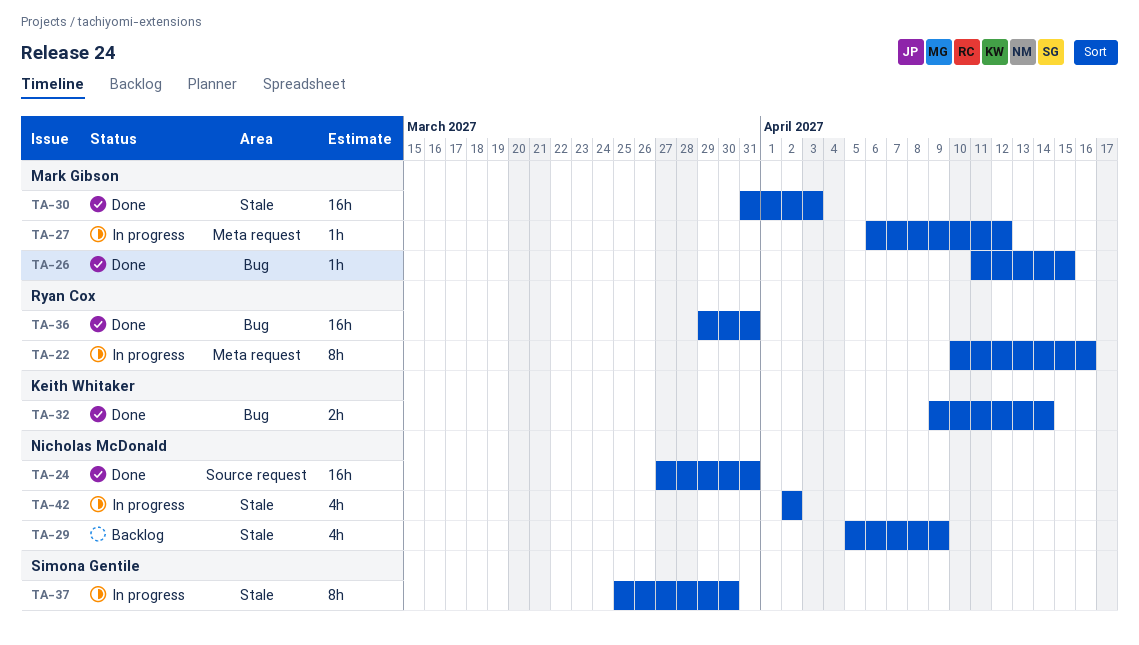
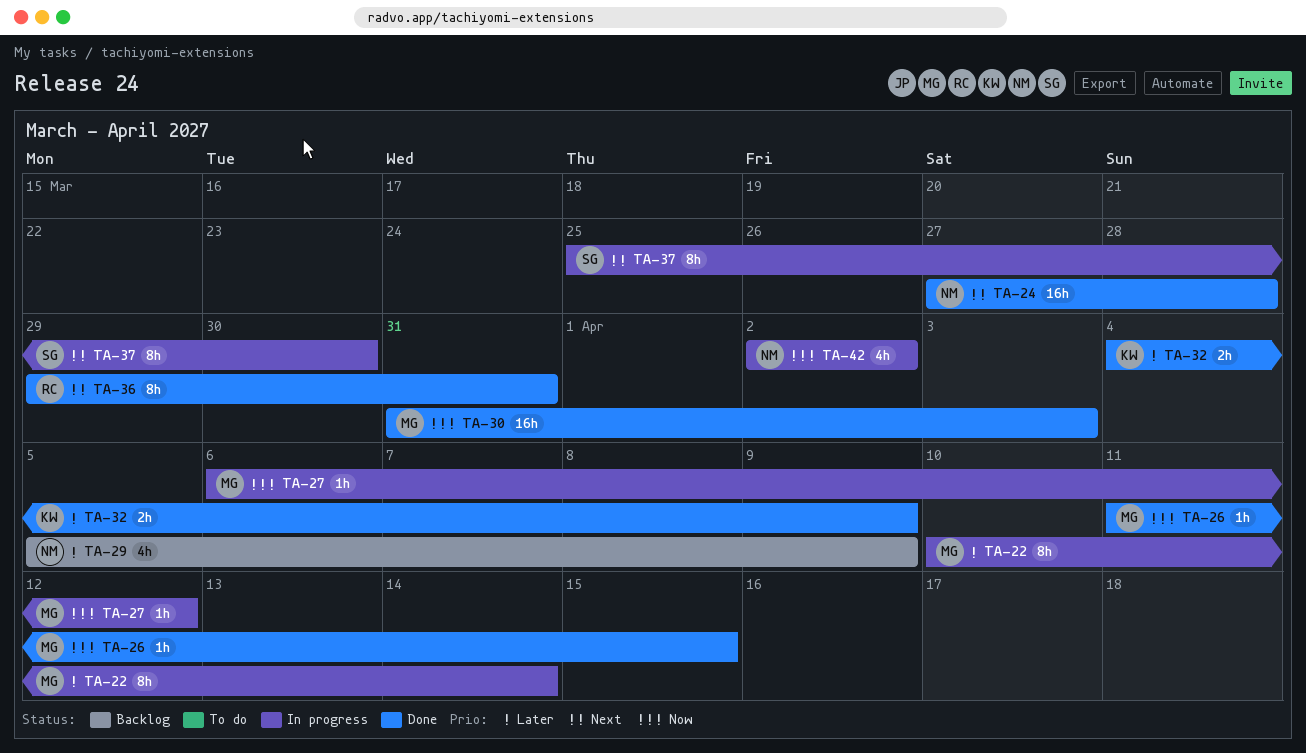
TA-22, owner: Ryan Cox -> Mark Gibson
TA-22, due: Apr 16 -> Apr 14
TA-24, due: Mar 31 -> Mar 28
TA-32, start: Apr 9 -> Apr 4
TA-32, due: Apr 14 -> Apr 9
TA-36, estimate: 16h -> 8h

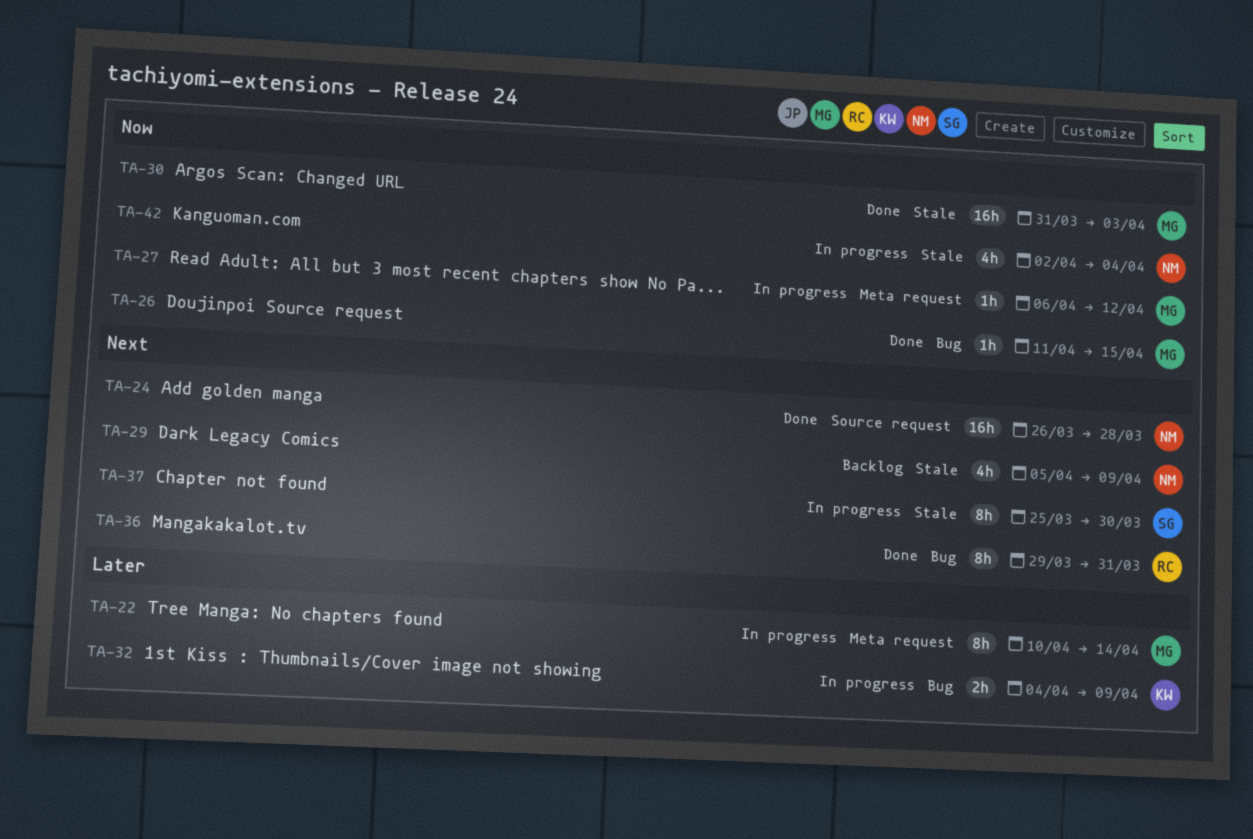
TA-24, start: Mar 27 -> Mar 26
TA-29, priority: Later -> Next
TA-32, status: Done -> In progress
TA-42, due: Apr 2 -> Apr 4

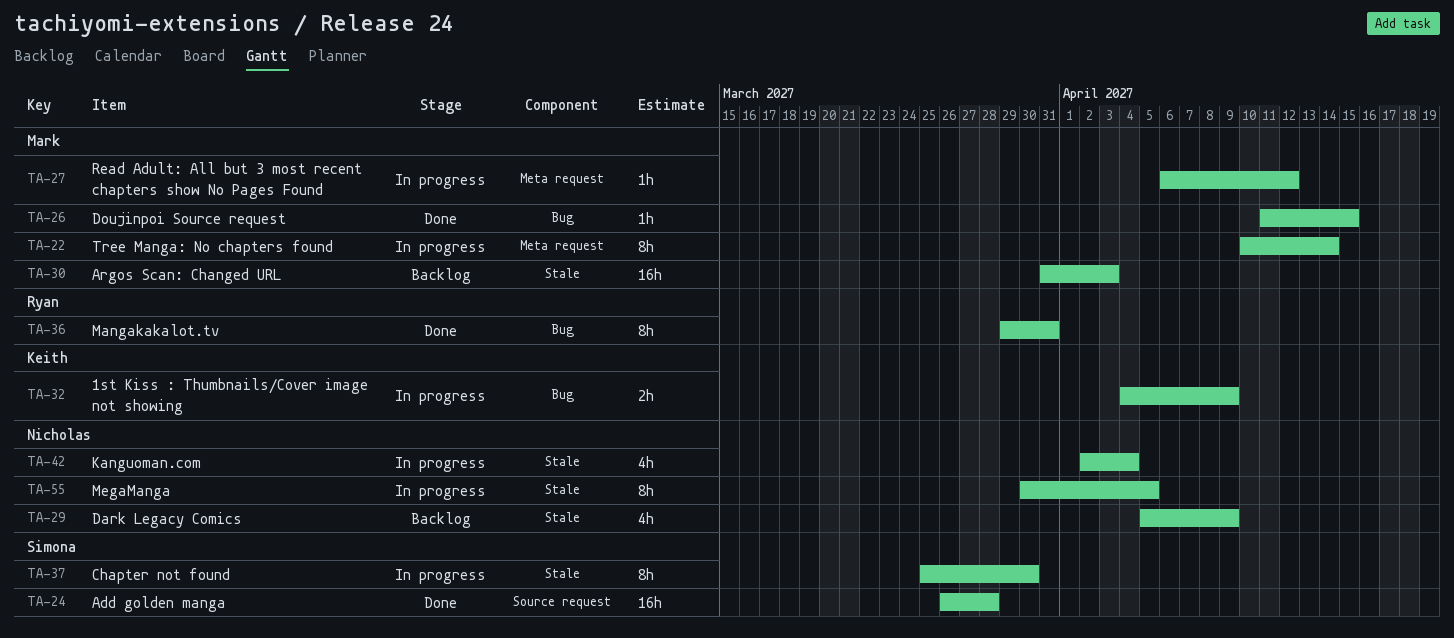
TA-24, owner: Nicholas -> Simona
TA-30, status: Done -> Backlog
TA-55: none -> present

